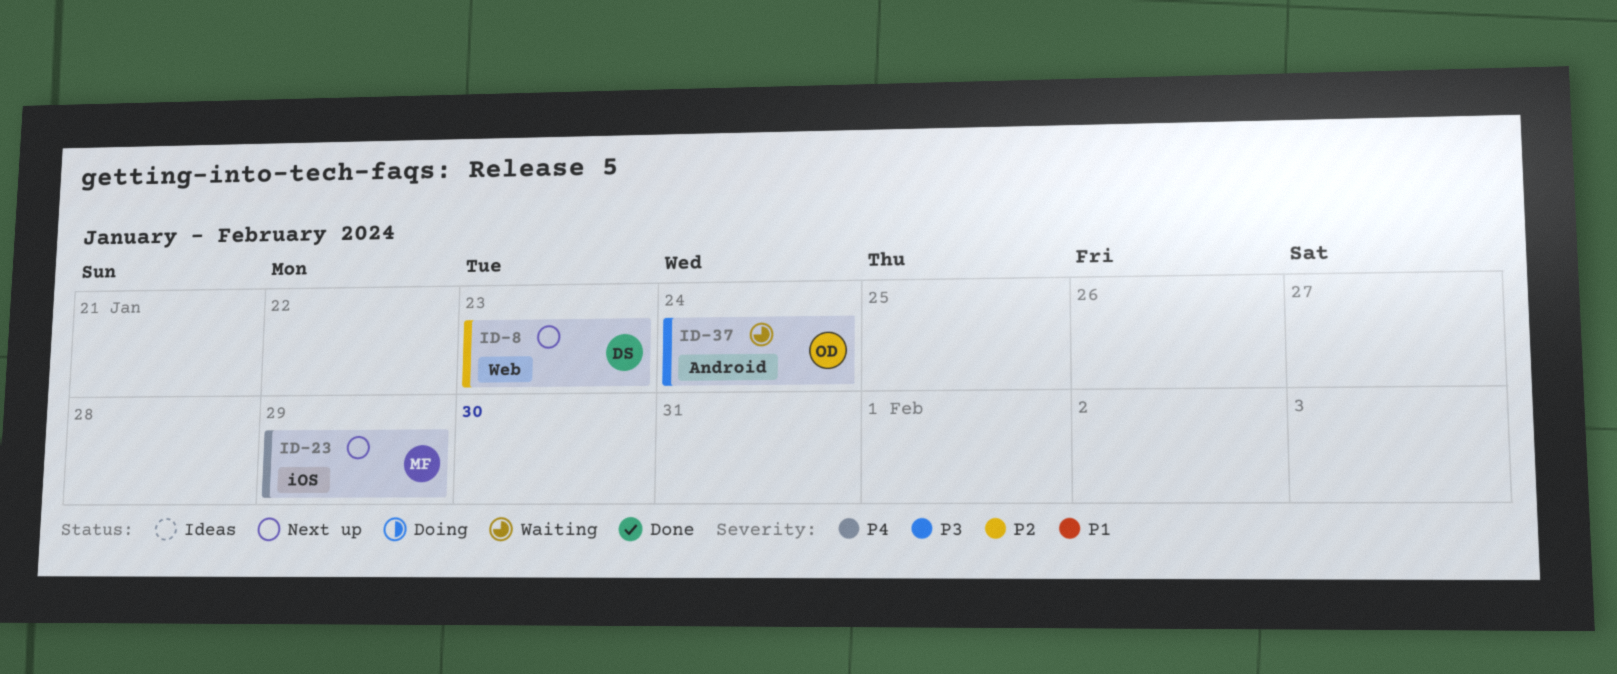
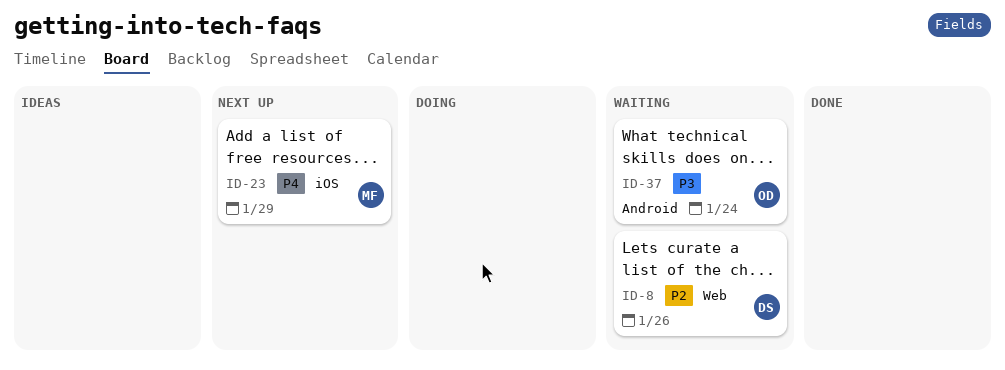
ID-8, status: Next up -> Waiting
ID-8, due: Jan 23 -> Jan 26

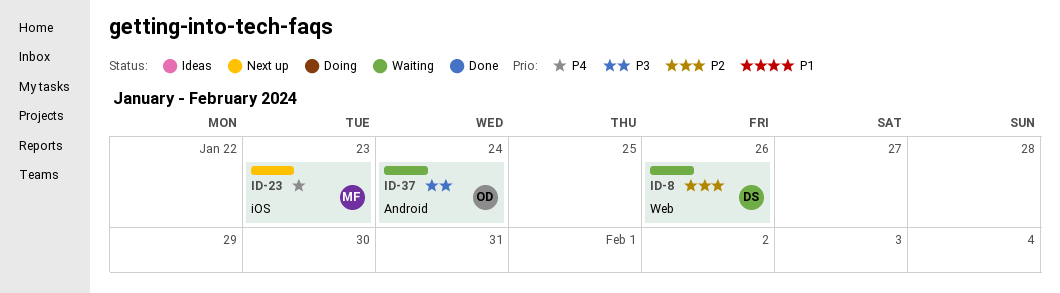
ID-23, due: Jan 29 -> Jan 23

